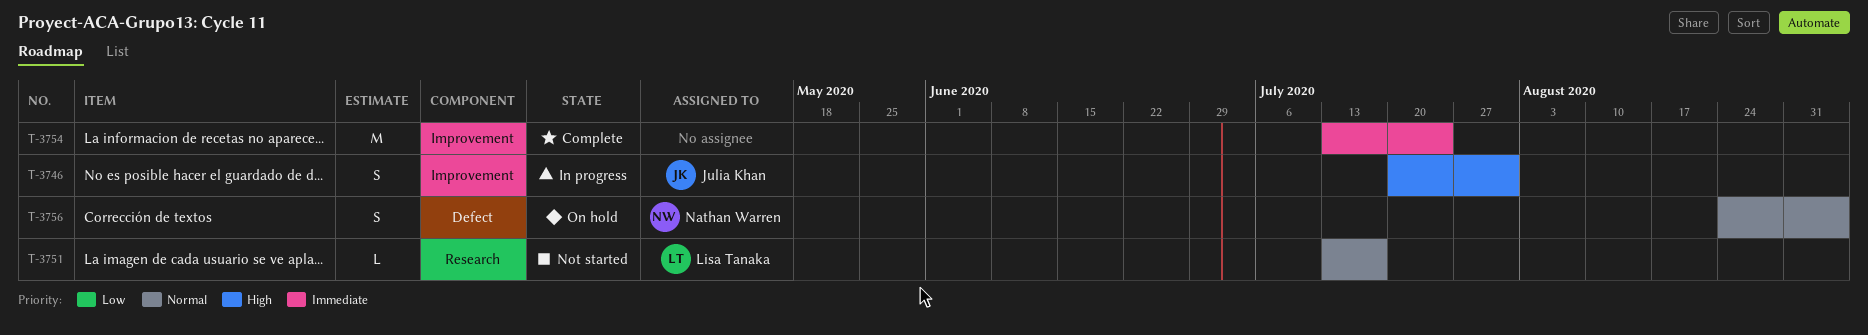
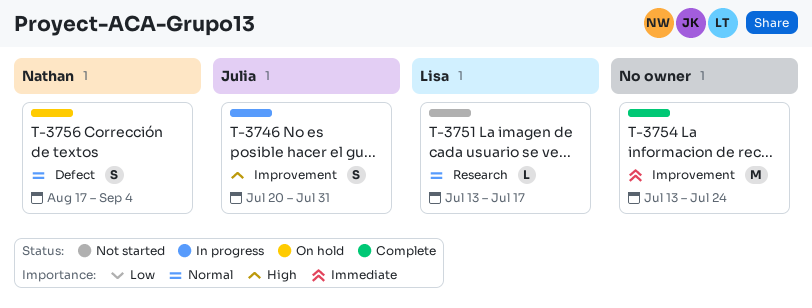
T-3756, start: Aug 24 -> Aug 17

